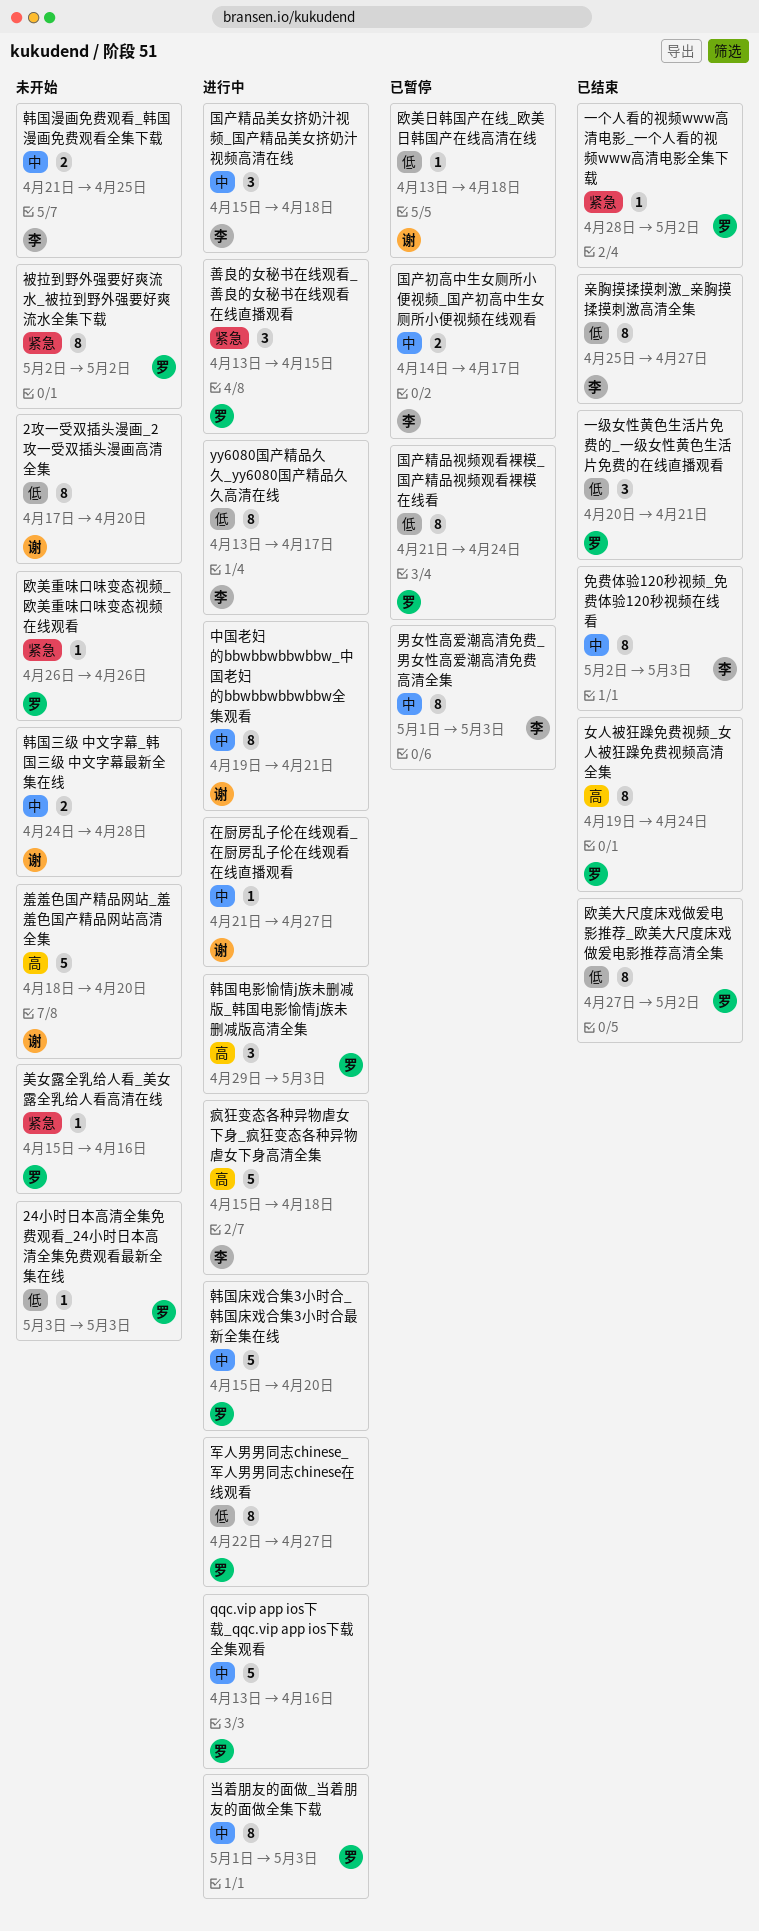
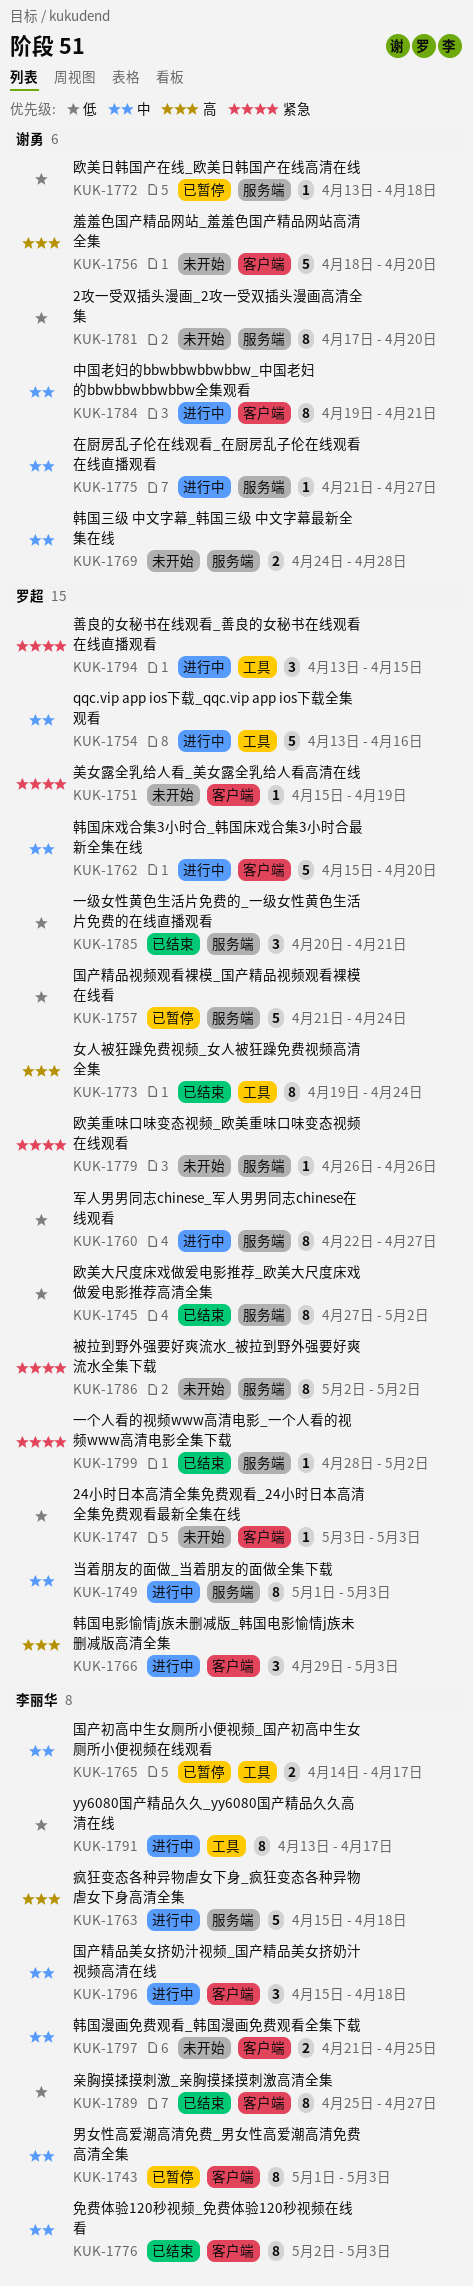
国产精品视频观看裸模_国产精品视频观看裸模在线看, estimate: 8 -> 5
美女露全乳给人看_美女露全乳给人看高清在线, due: Apr 16 -> Apr 19

